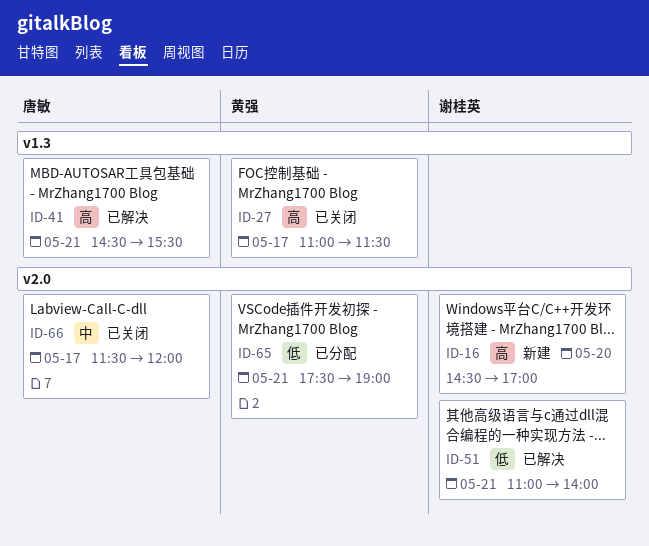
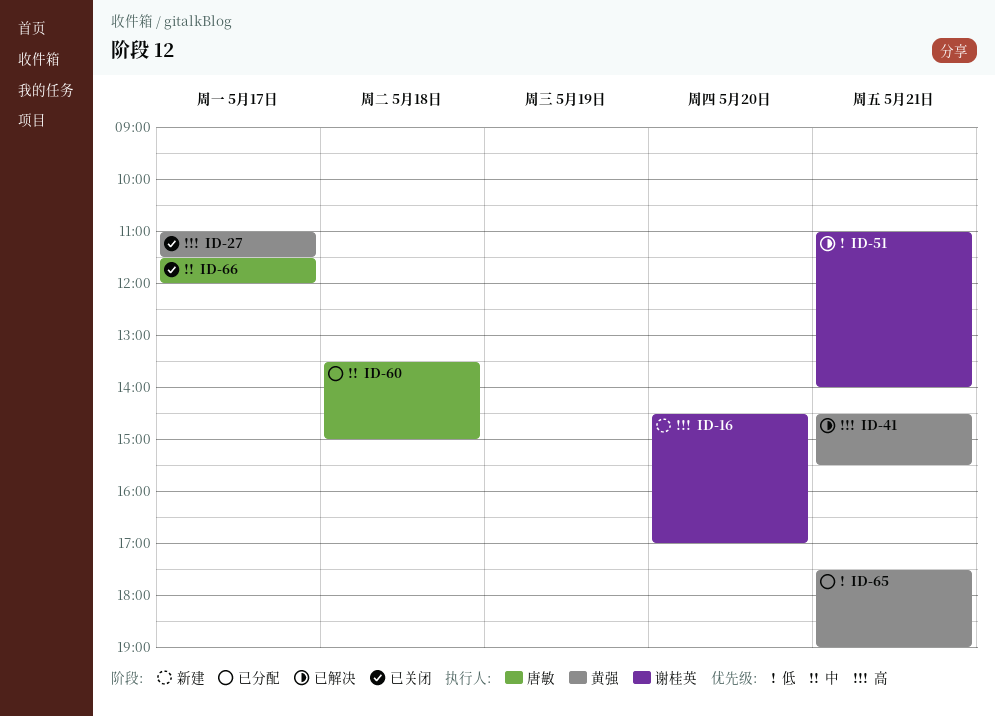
ID-41, owner: 唐敏 -> 黄强
ID-60: none -> present

